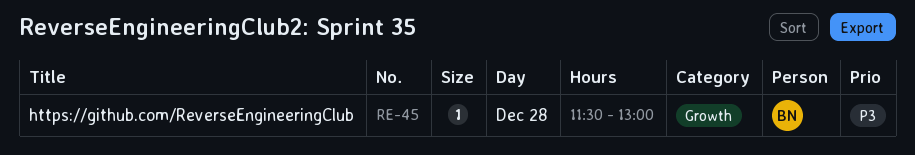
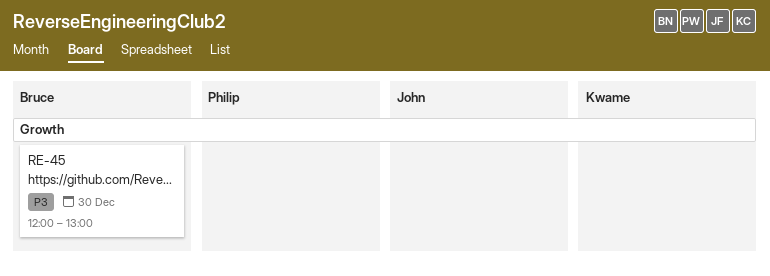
RE-45, day: Dec 28 -> Dec 30
RE-45, begins: 11:30 -> 12:00

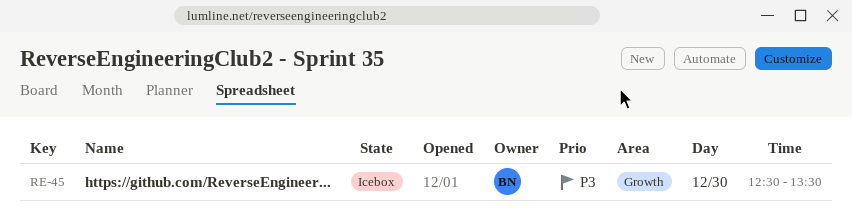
RE-45, begins: 12:00 -> 12:30
RE-45, ends: 13:00 -> 13:30

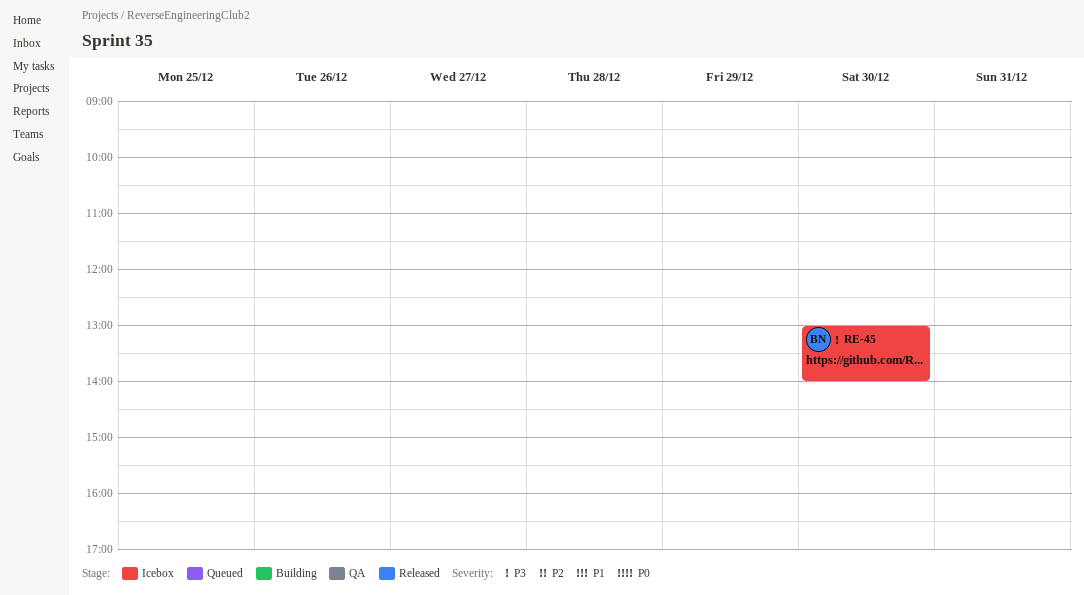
RE-45, begins: 12:30 -> 13:00
RE-45, ends: 13:30 -> 14:00

